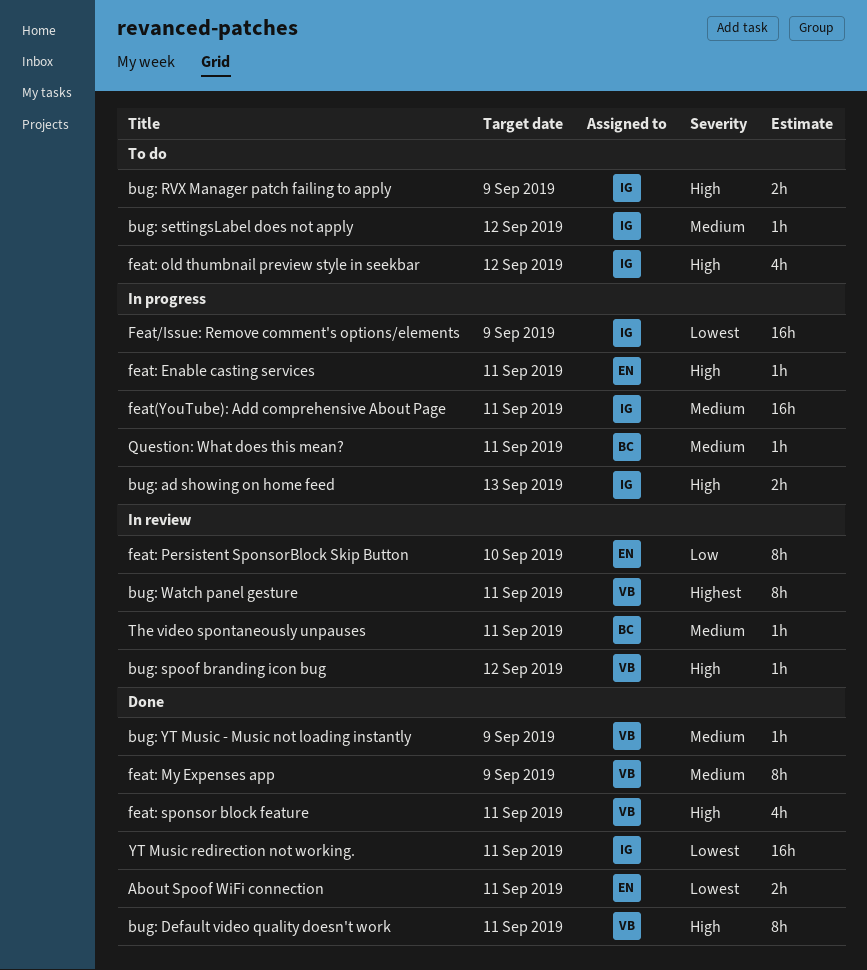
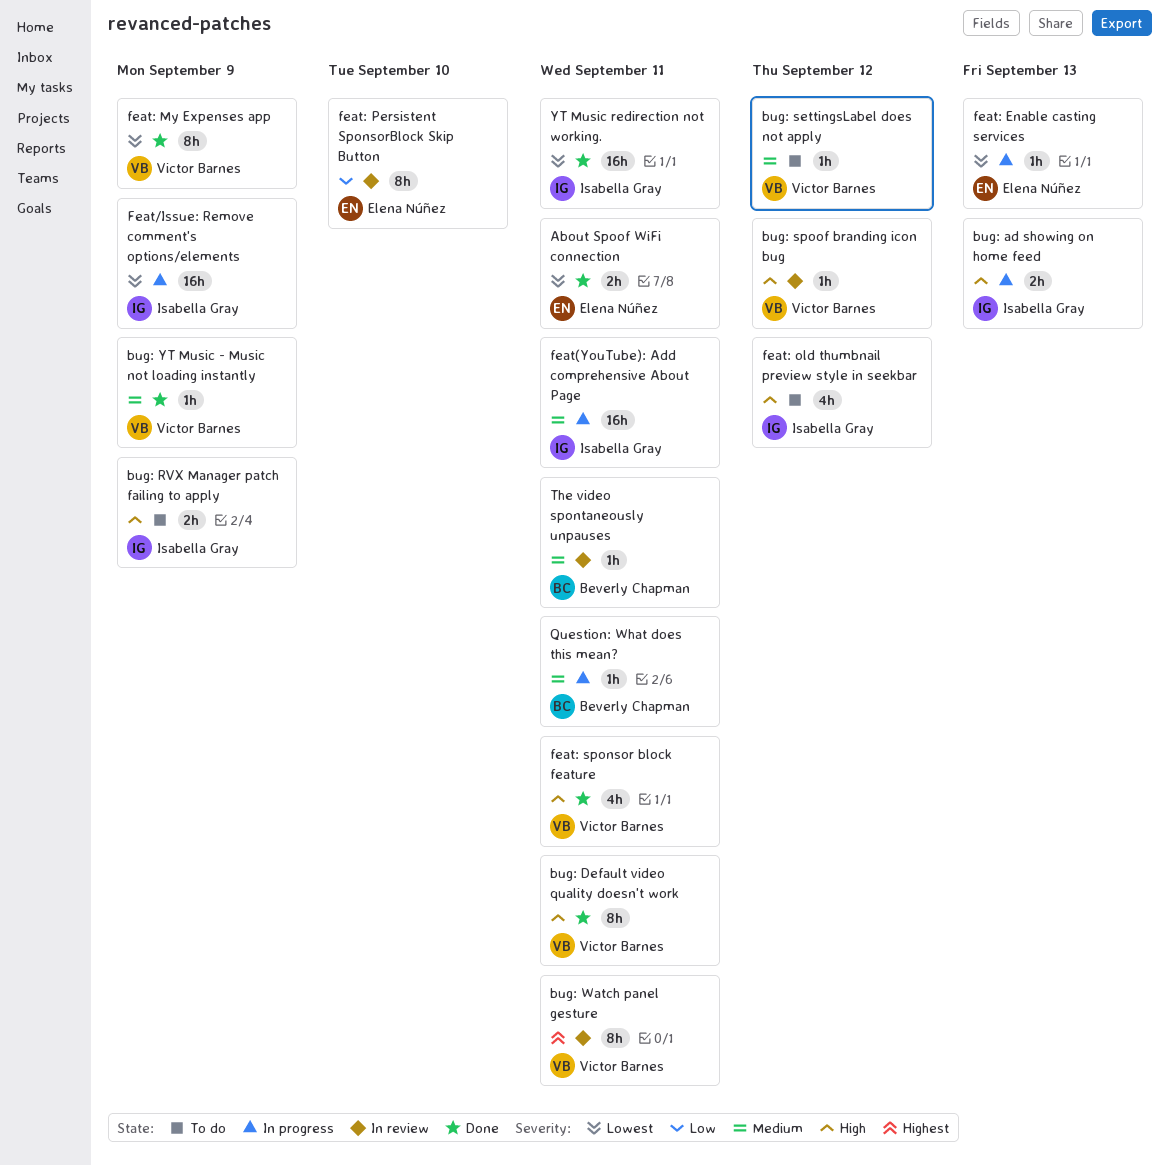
bug: settingsLabel does not apply, owner: Isabella Gray -> Victor Barnes
feat: Enable casting services, priority: High -> Lowest
feat: Enable casting services, due: Sep 11 -> Sep 13
feat: My Expenses app, priority: Medium -> Lowest

